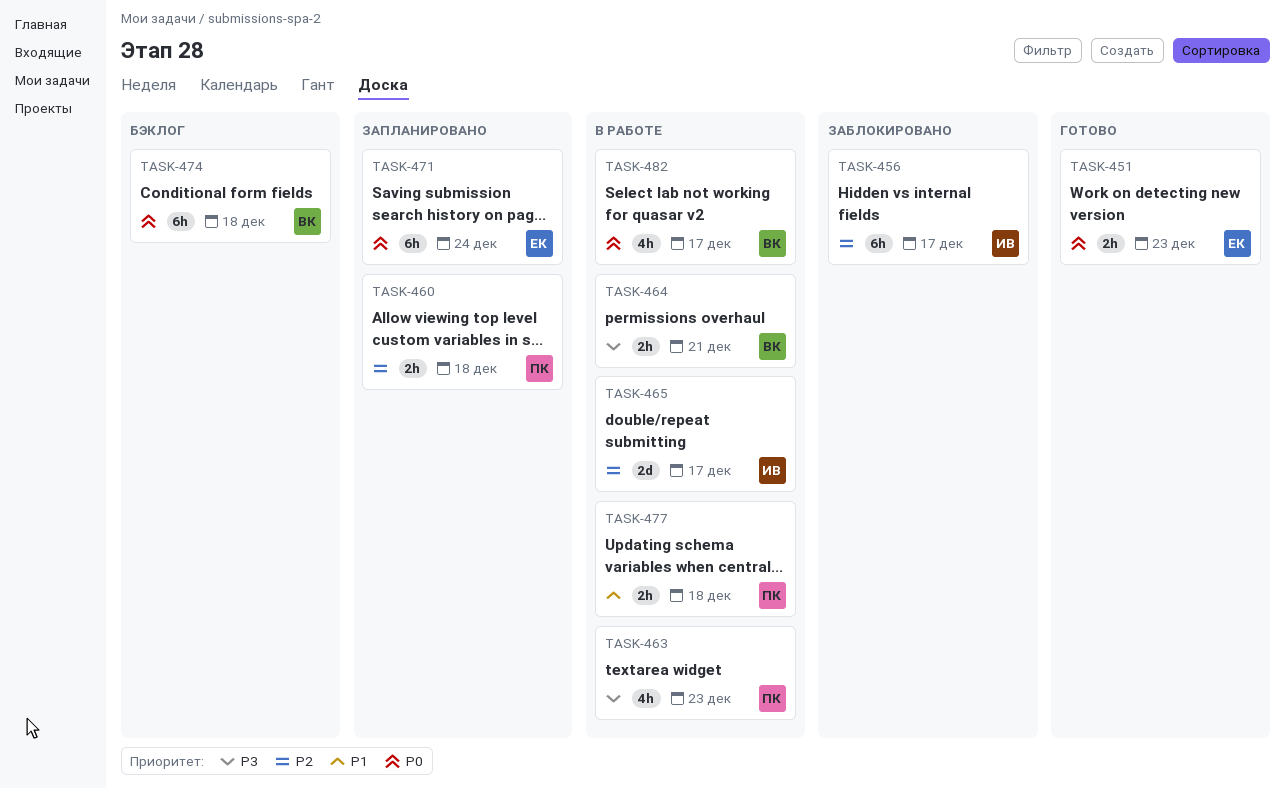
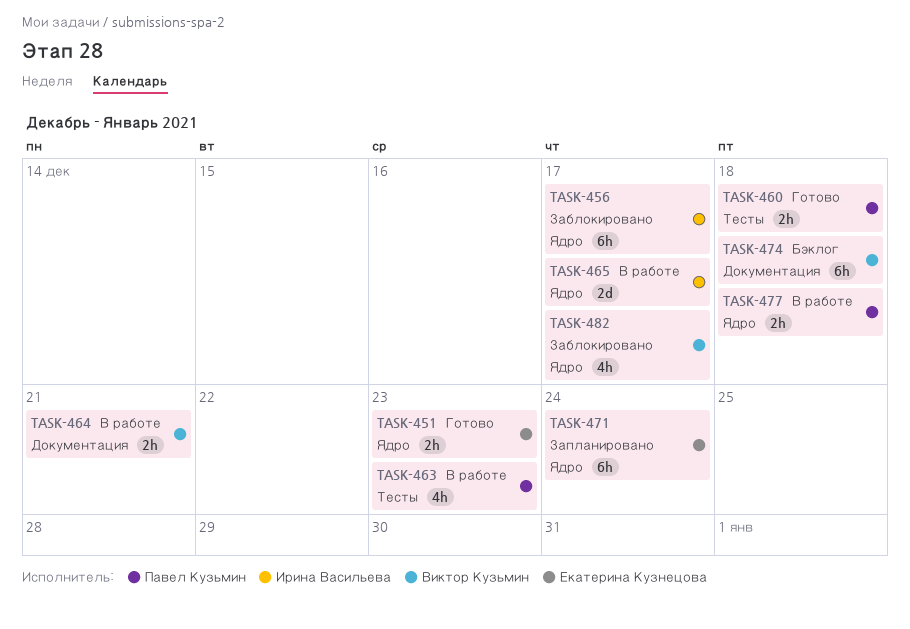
TASK-460, status: Запланировано -> Готово
TASK-482, status: В работе -> Заблокировано

